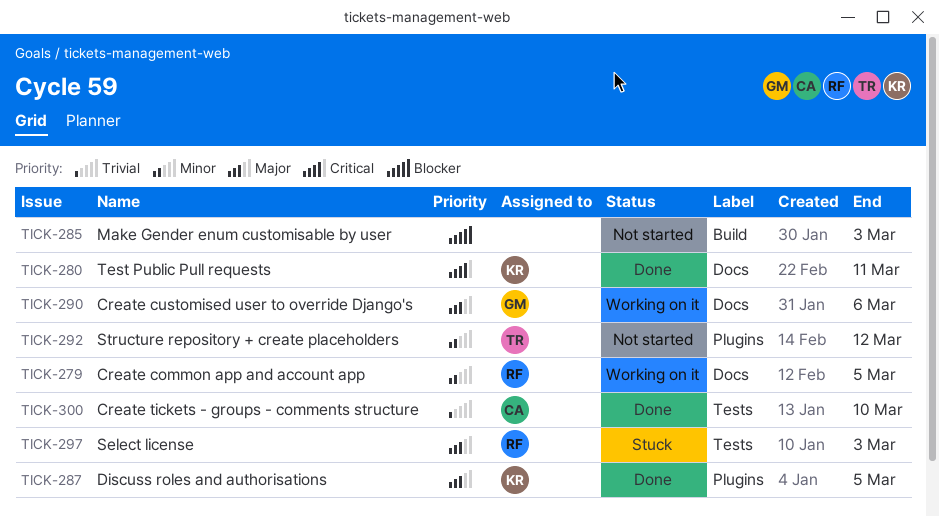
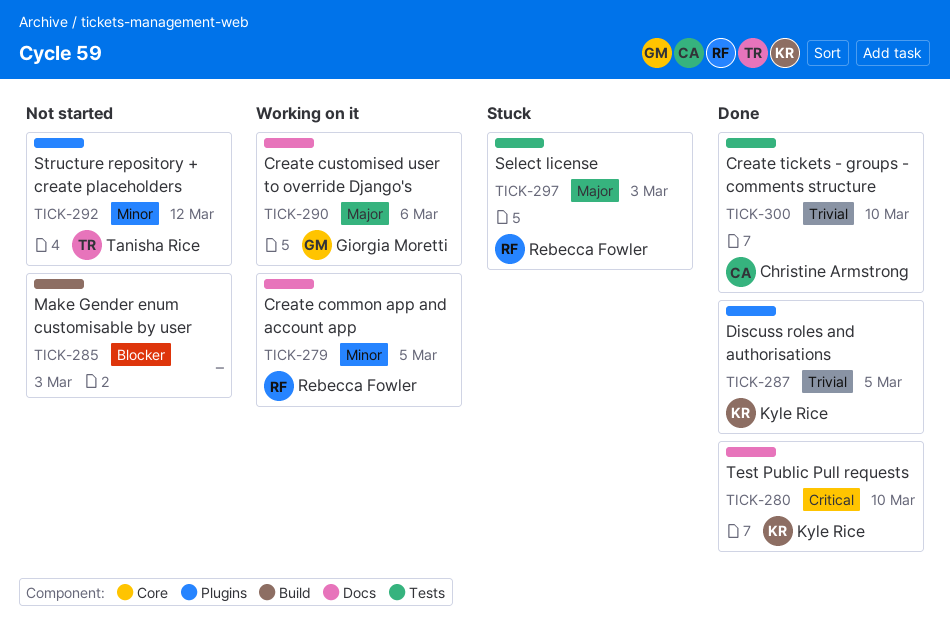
TICK-280, due: Mar 11 -> Mar 10
TICK-287, priority: Major -> Trivial

